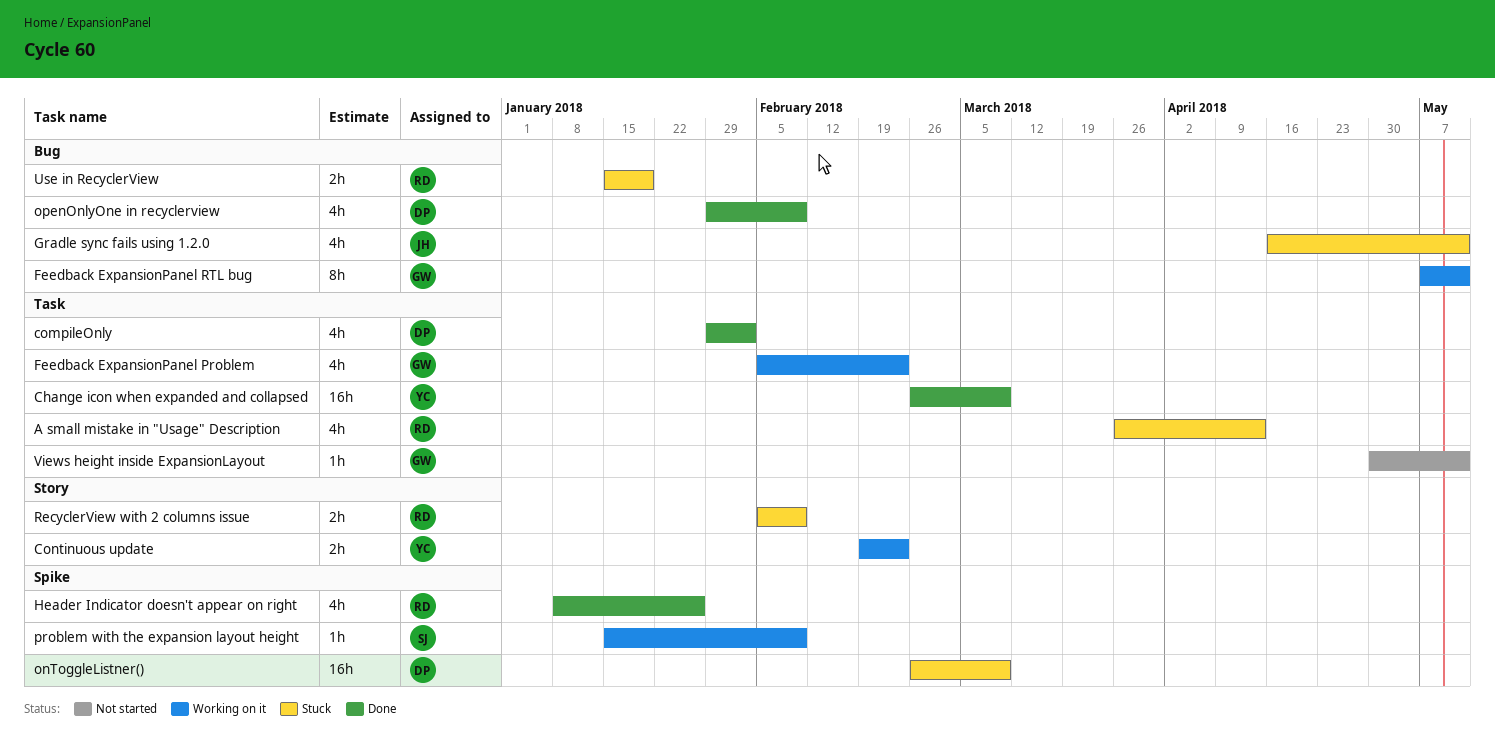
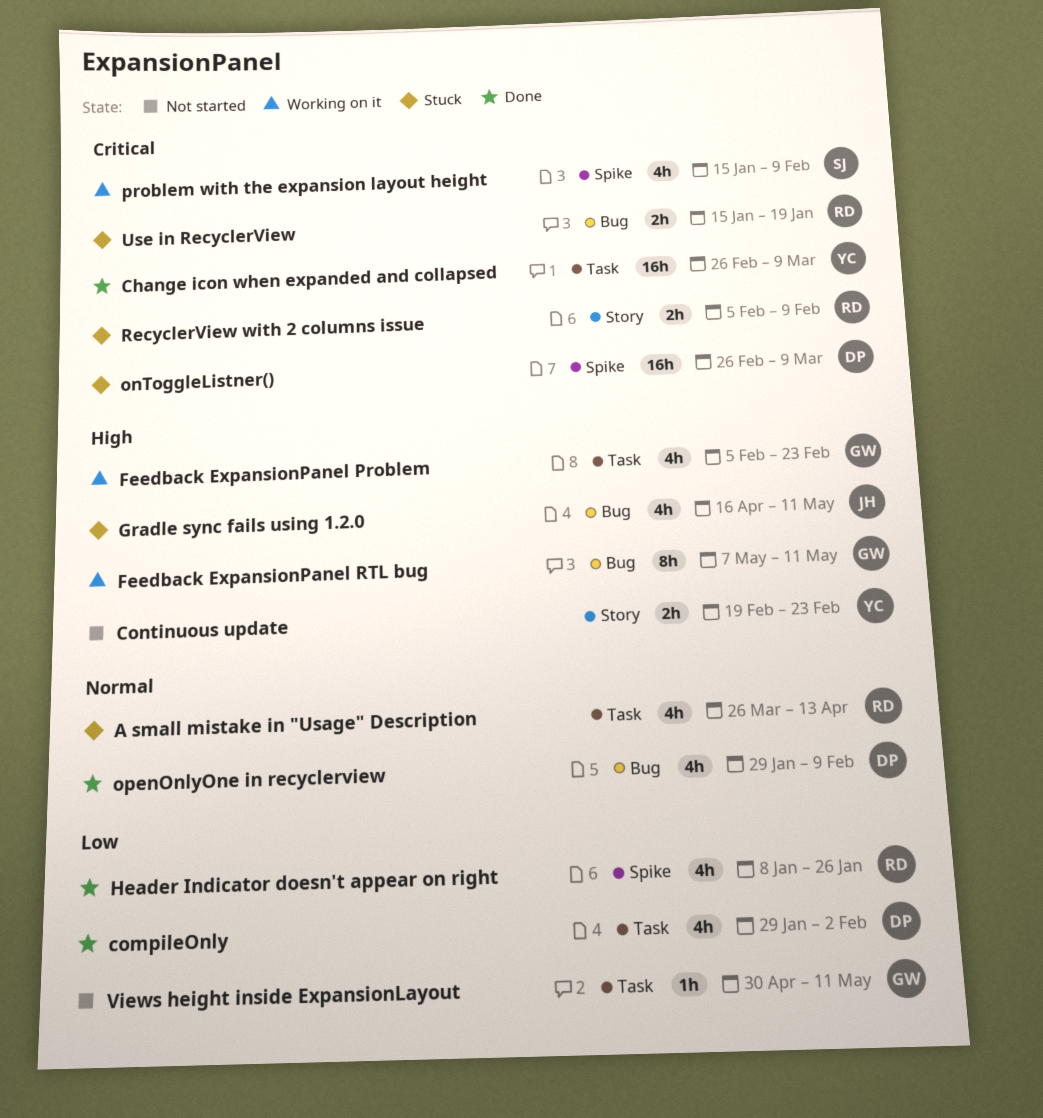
Continuous update, status: Working on it -> Not started
problem with the expansion layout height, estimate: 1h -> 4h

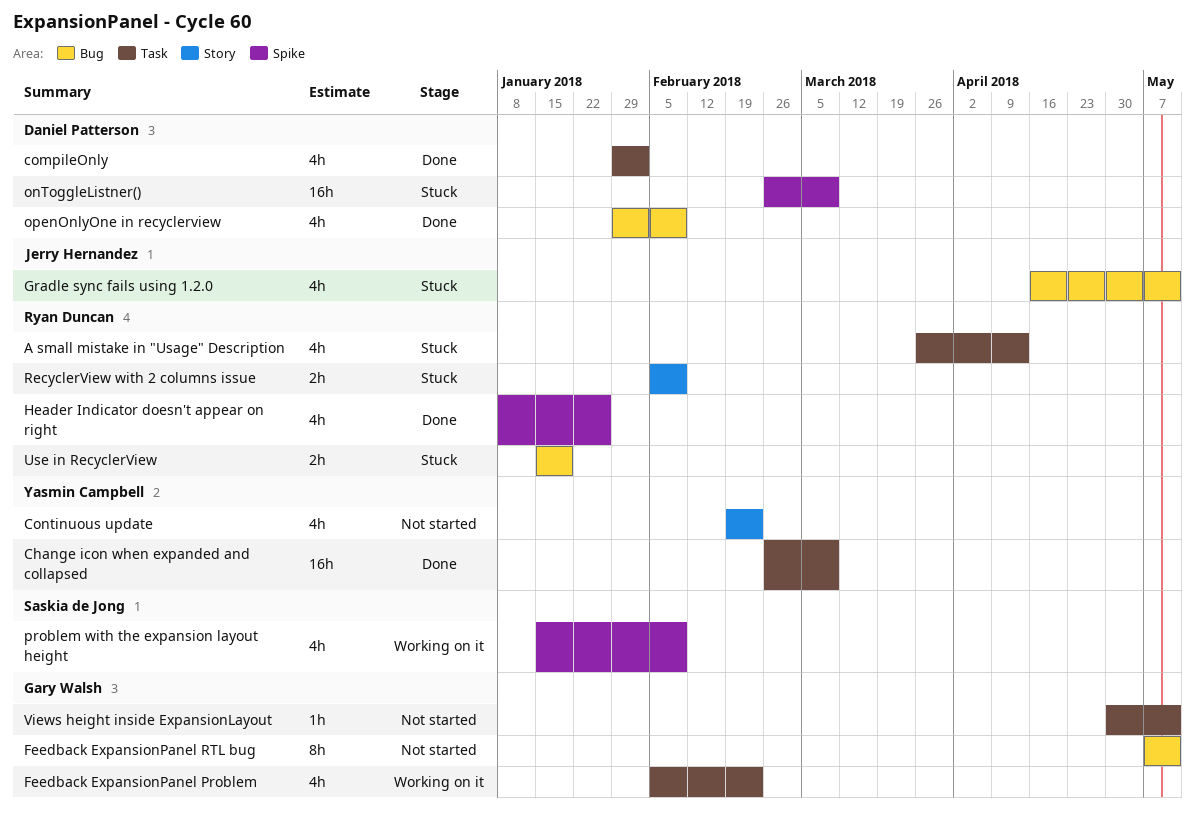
Continuous update, estimate: 2h -> 4h
Feedback ExpansionPanel RTL bug, status: Working on it -> Not started

